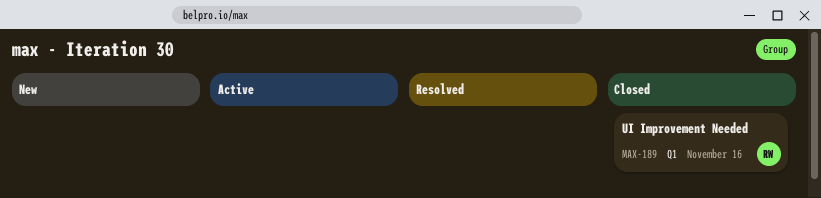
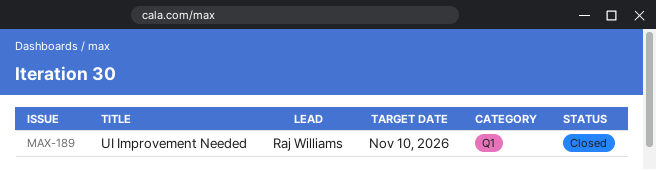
MAX-189, due: Nov 16 -> Nov 10

